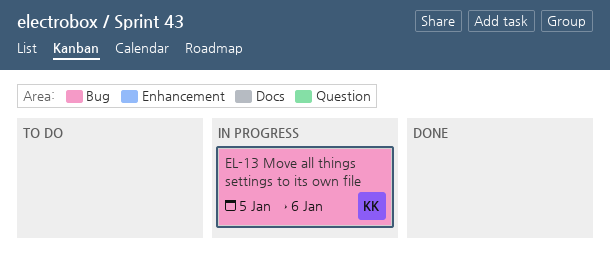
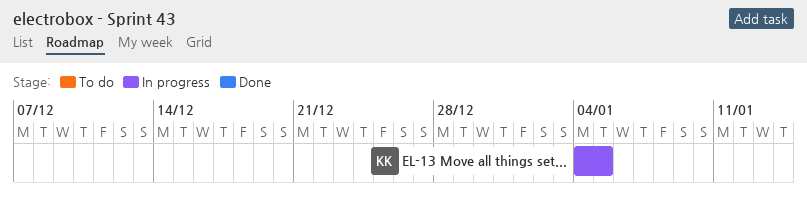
EL-13, start: Jan 5 -> Jan 4
EL-13, due: Jan 6 -> Jan 5

